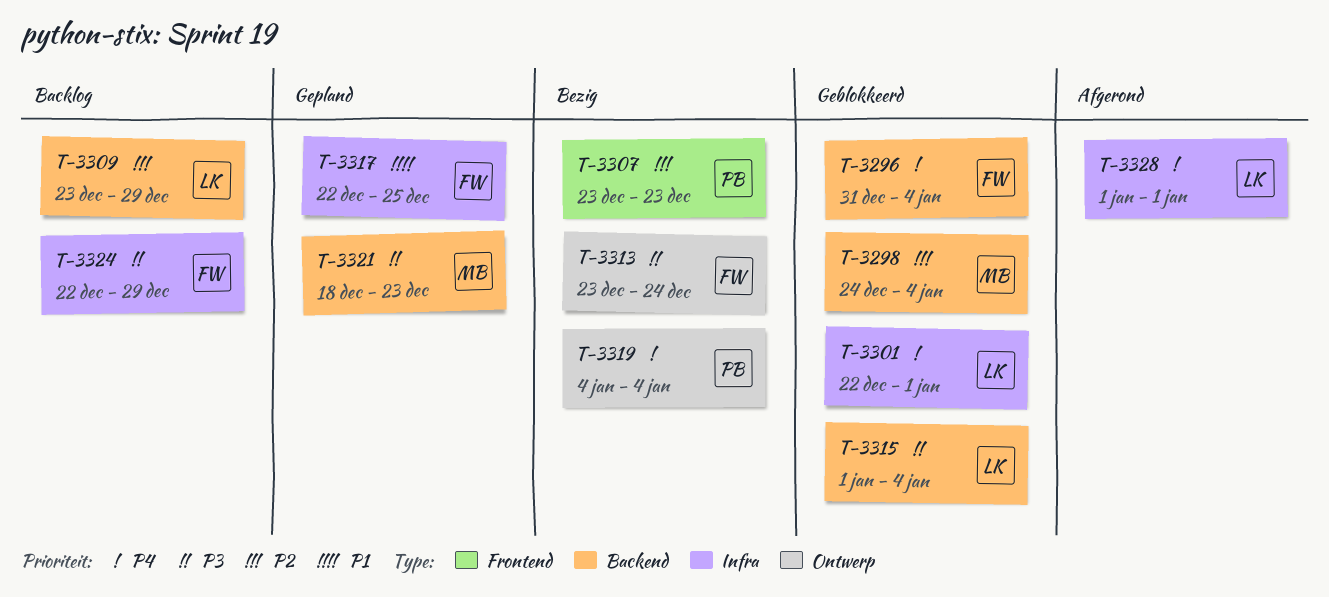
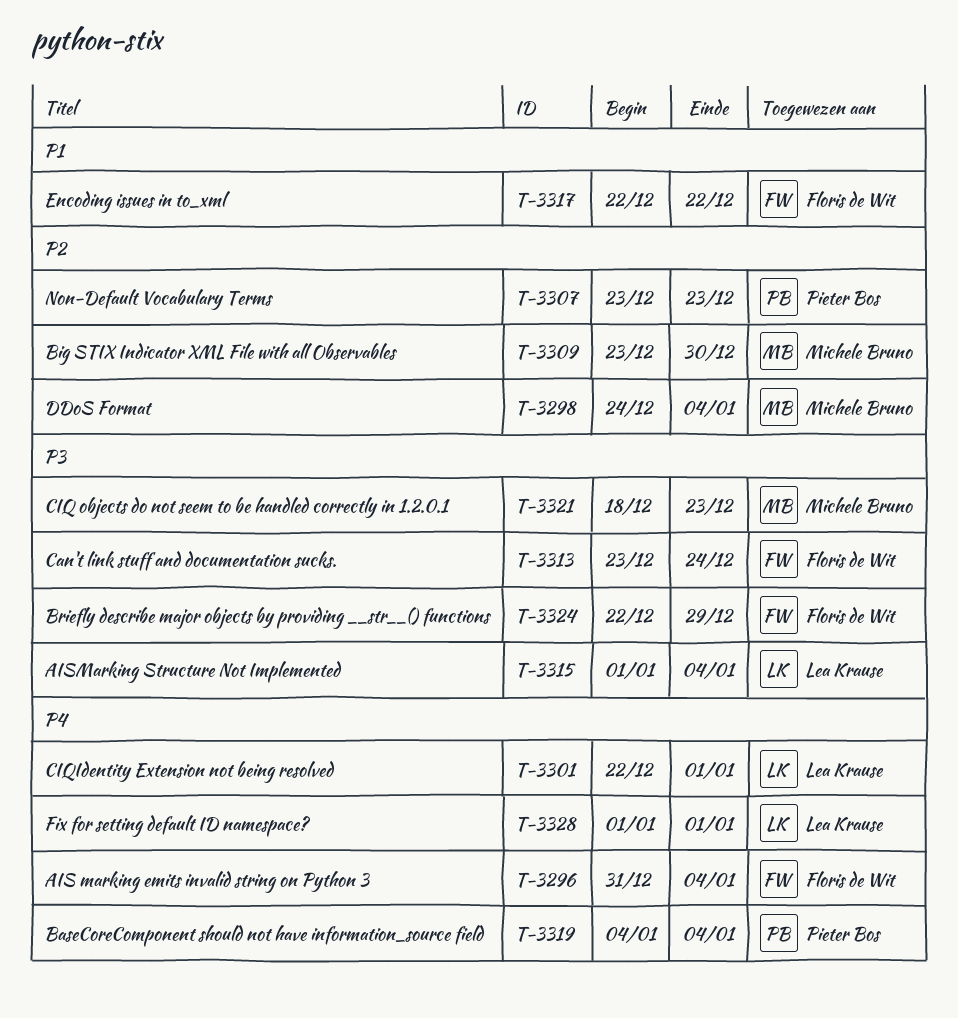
T-3309, owner: Lea Krause -> Michele Bruno
T-3309, due: Dec 29 -> Dec 30
T-3317, due: Dec 25 -> Dec 22

